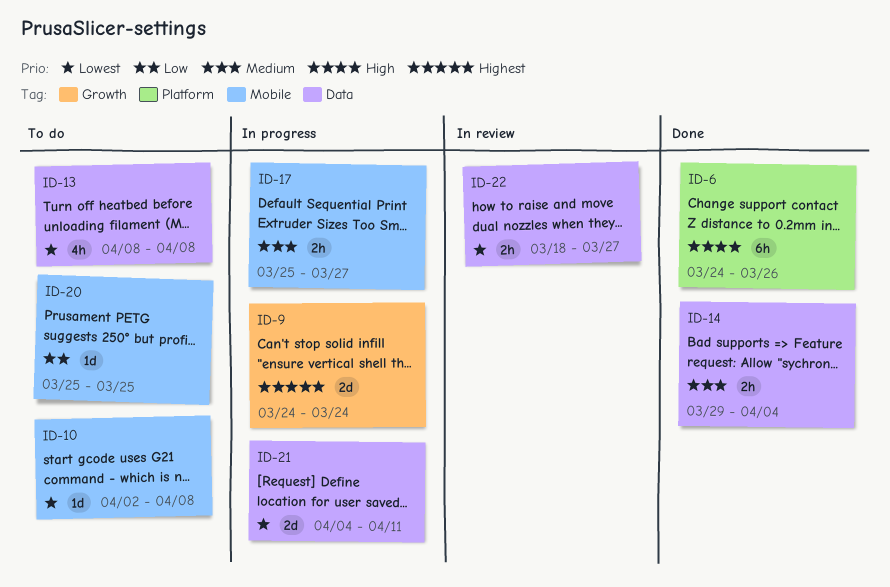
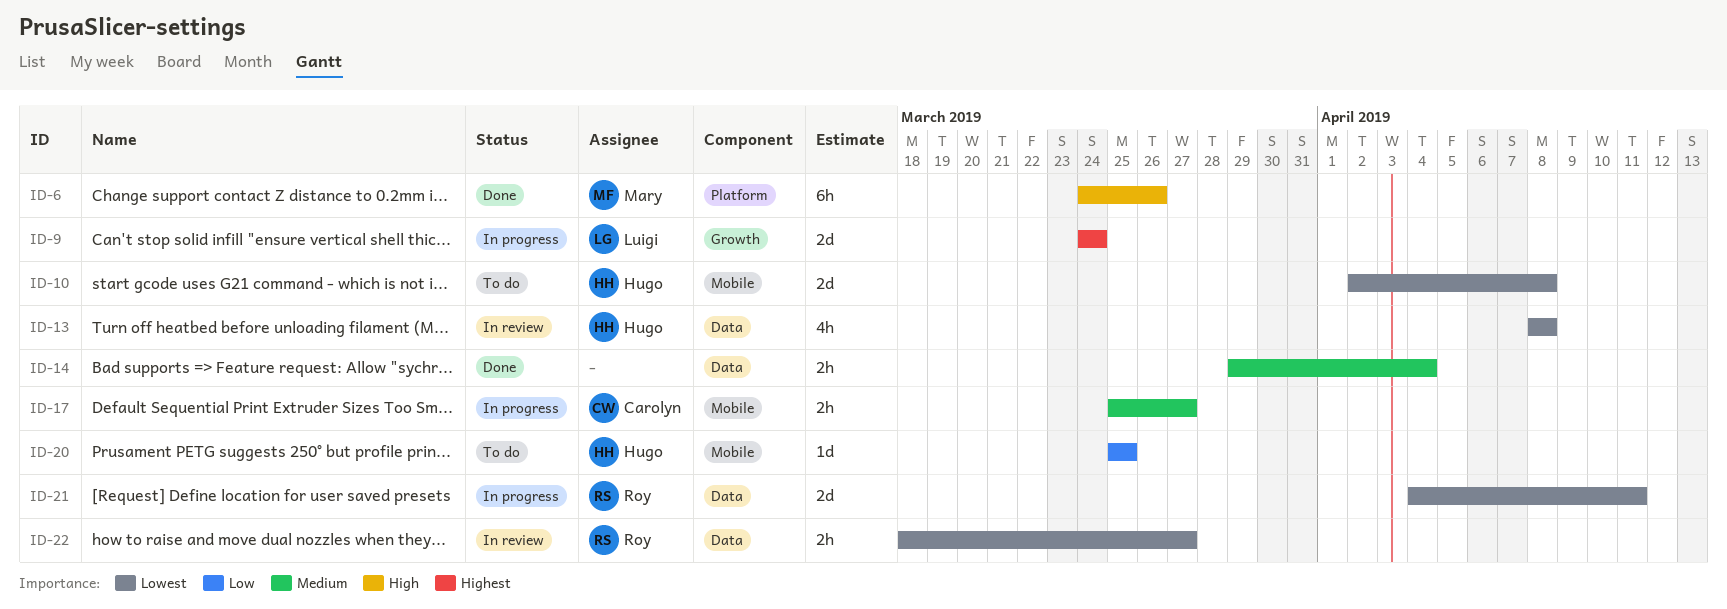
ID-10, estimate: 1d -> 2d
ID-13, status: To do -> In review

